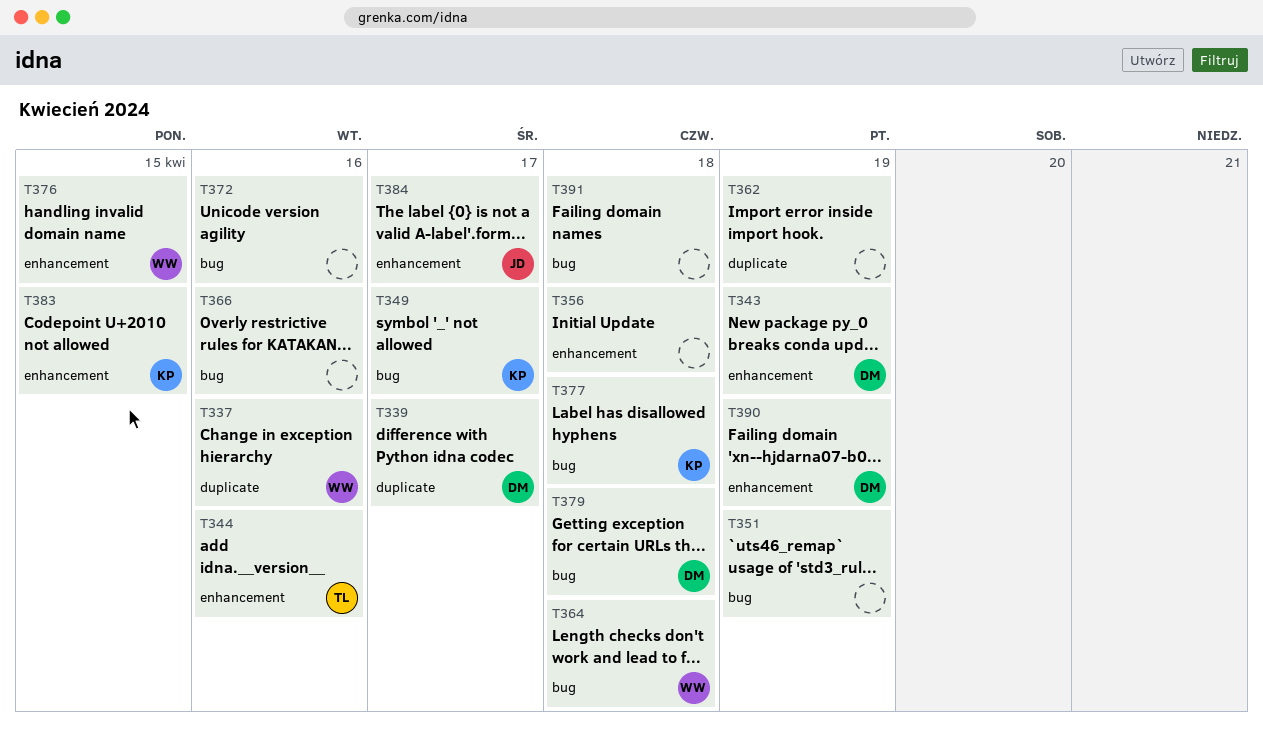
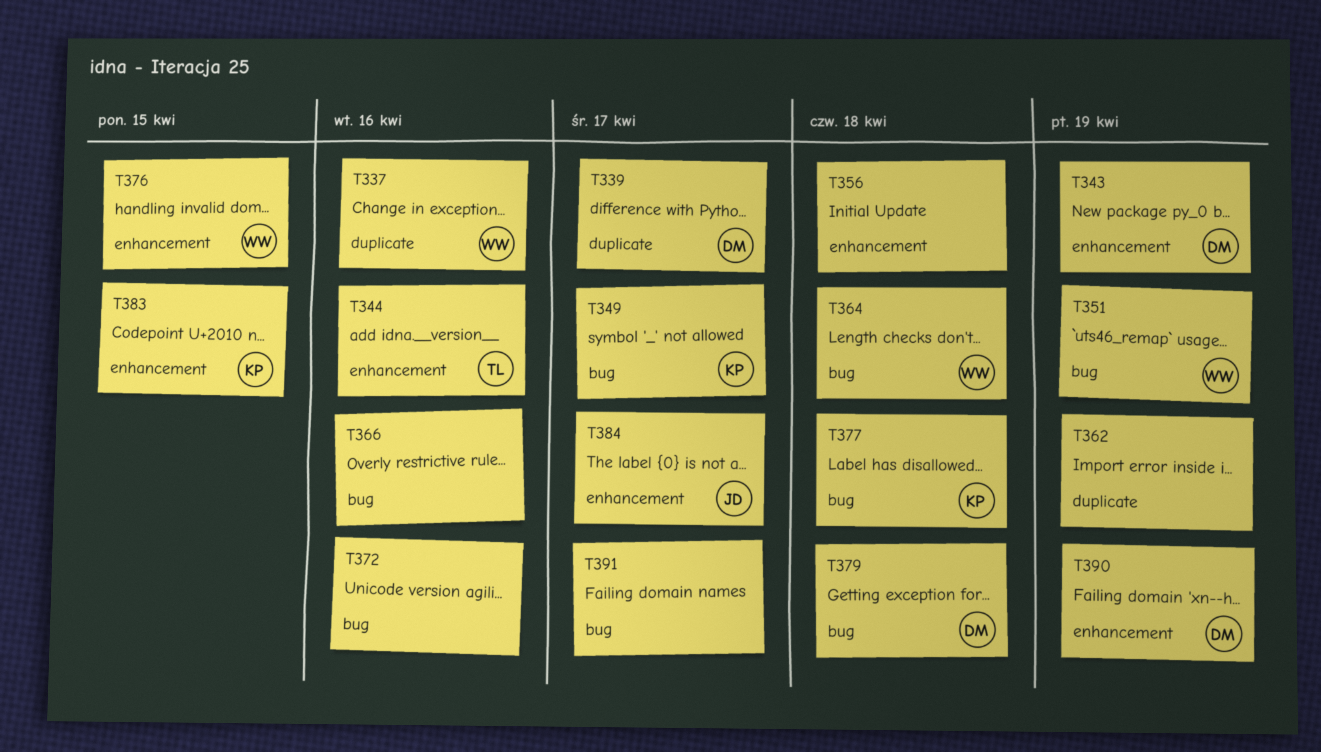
T351, owner: none -> WW
T391, due: Apr 18 -> Apr 17

